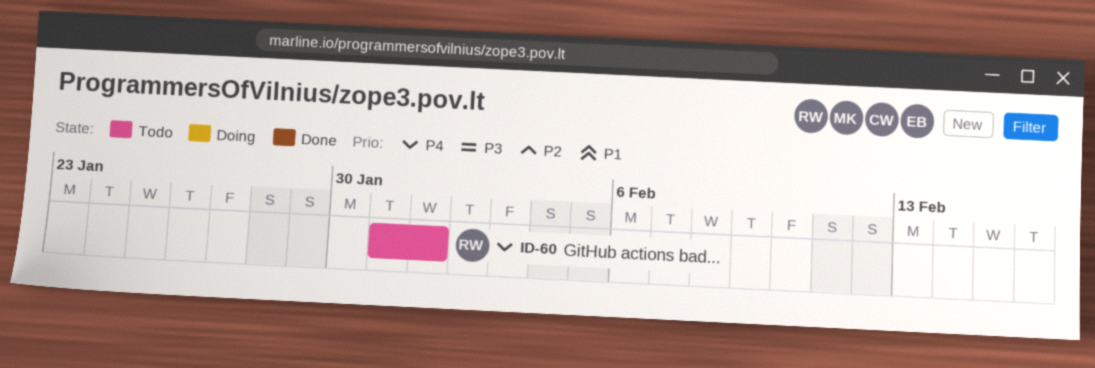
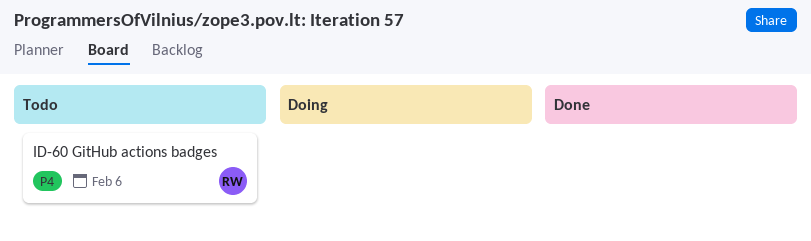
ID-60, due: Feb 1 -> Feb 6

